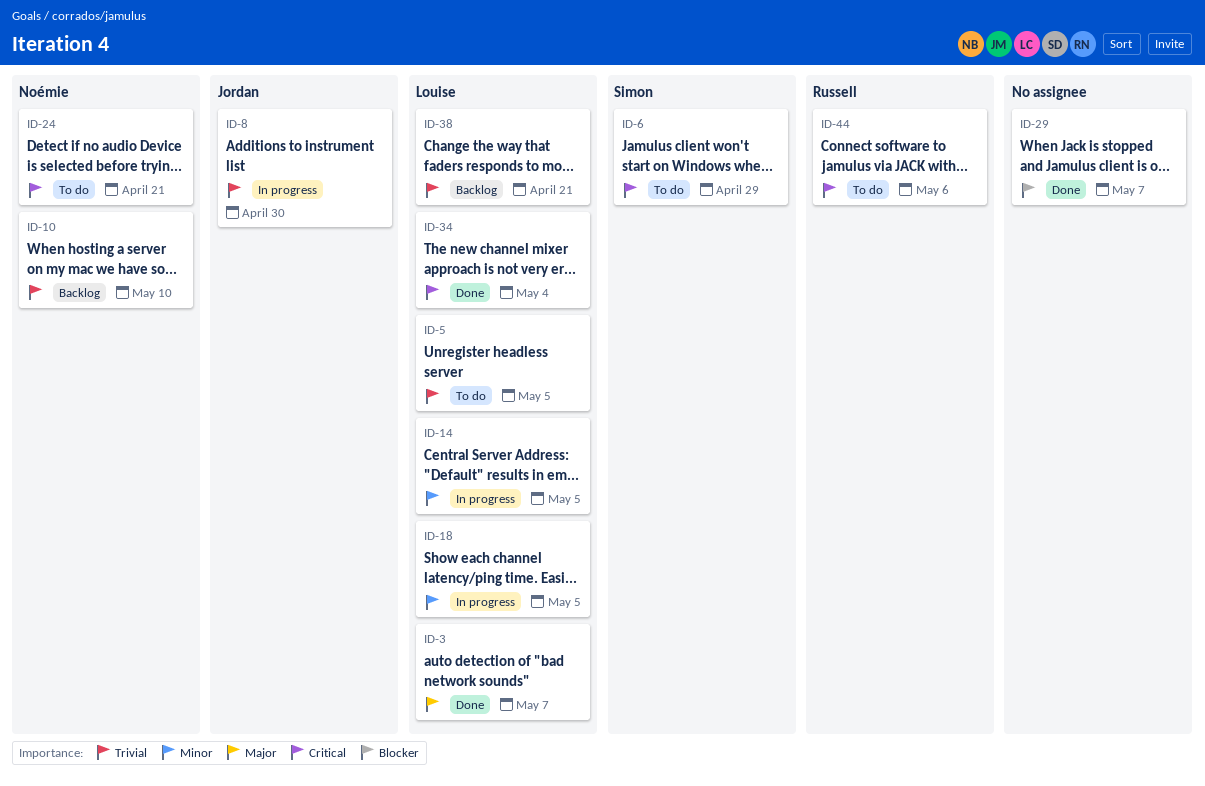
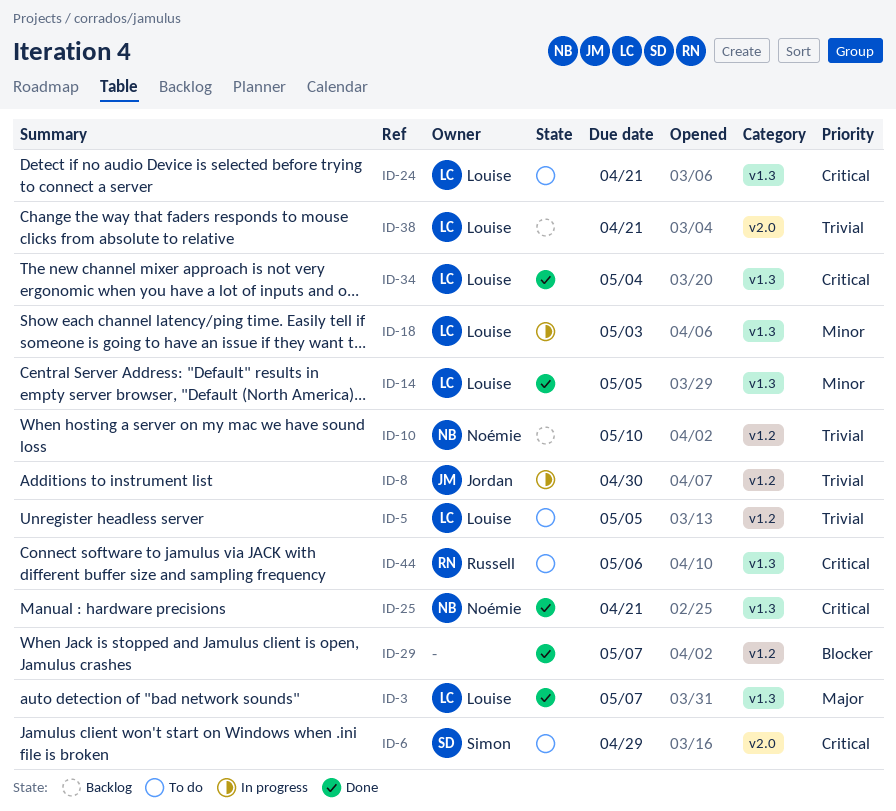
ID-14, status: In progress -> Done
ID-18, due: May 5 -> May 3
ID-24, owner: Noémie -> Louise
ID-25: none -> present

